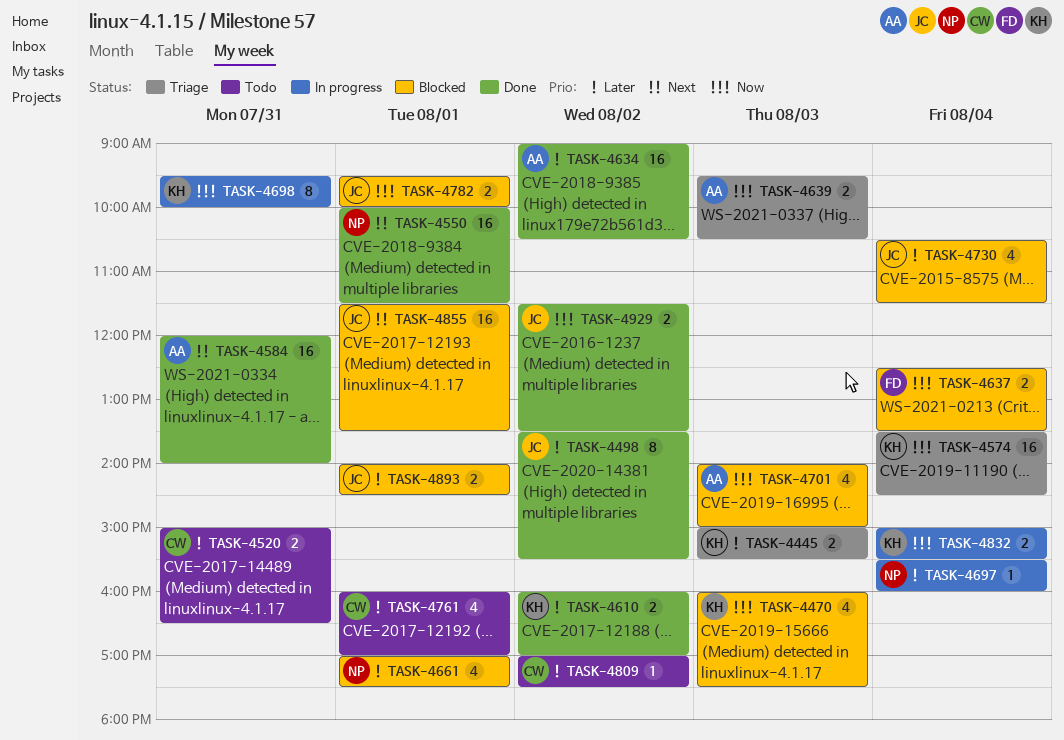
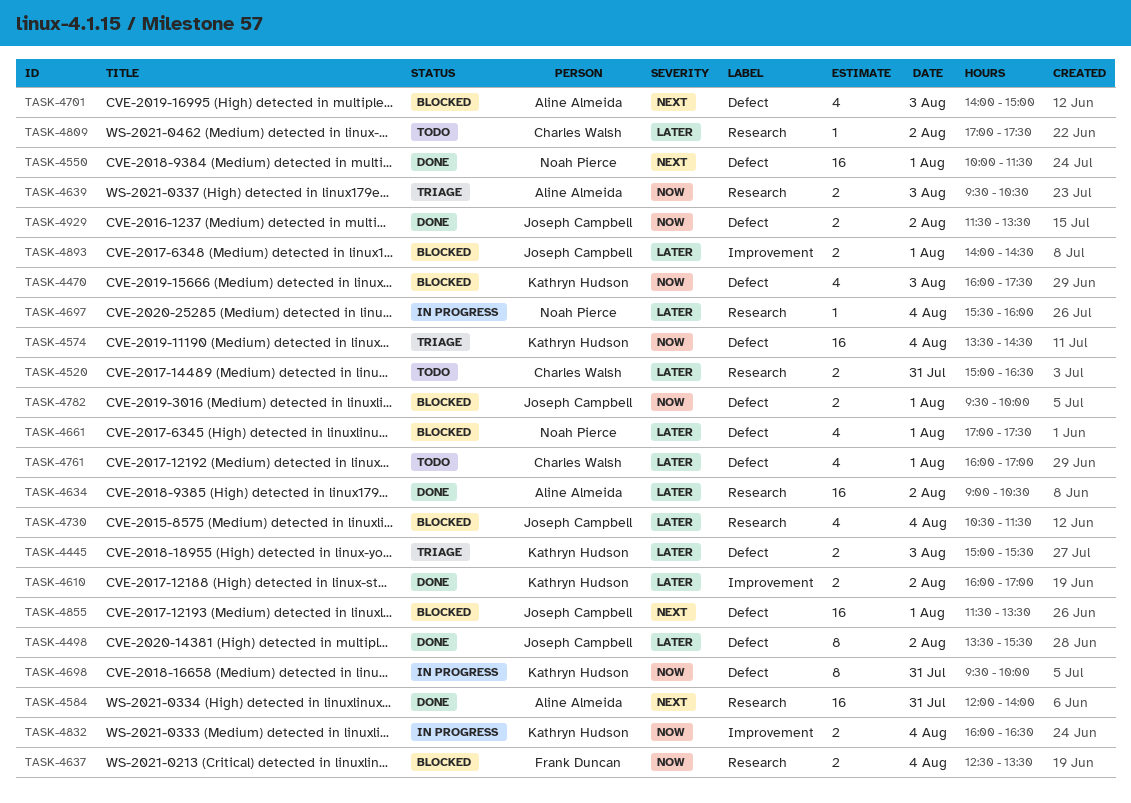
TASK-4701, priority: Now -> Next
TASK-4832, begins: 15:00 -> 16:00
TASK-4832, ends: 15:30 -> 16:30

